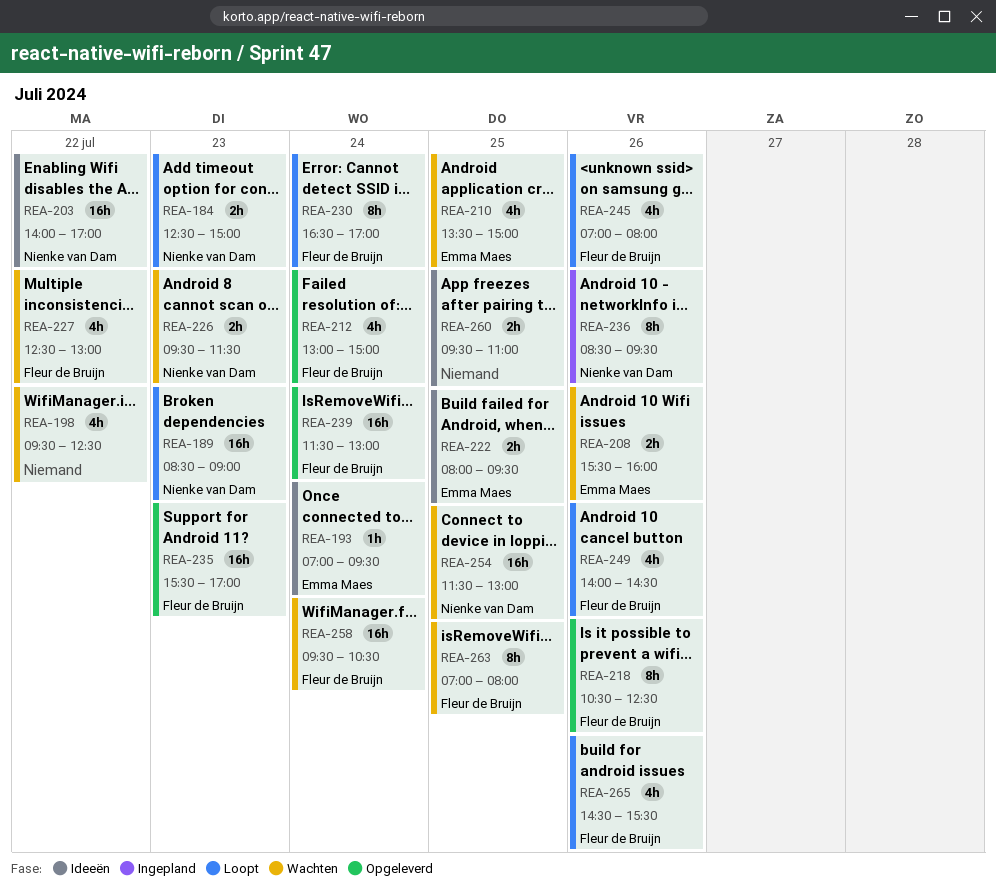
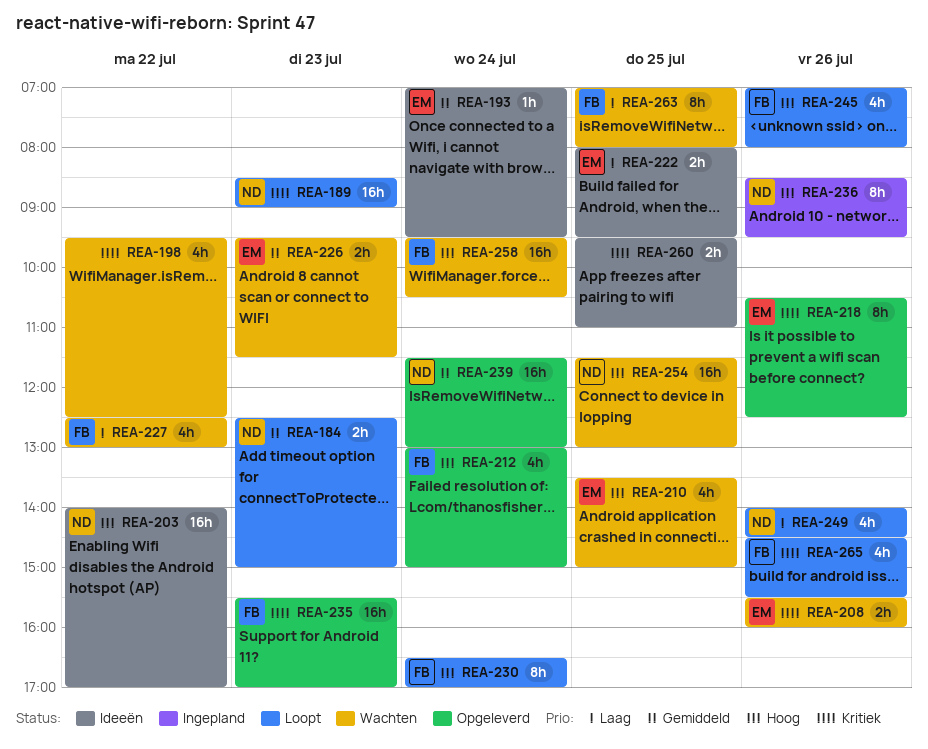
REA-218, owner: Fleur de Bruijn -> Emma Maes
REA-226, owner: Nienke van Dam -> Emma Maes
REA-239, owner: Fleur de Bruijn -> Nienke van Dam
REA-249, owner: Fleur de Bruijn -> Nienke van Dam

